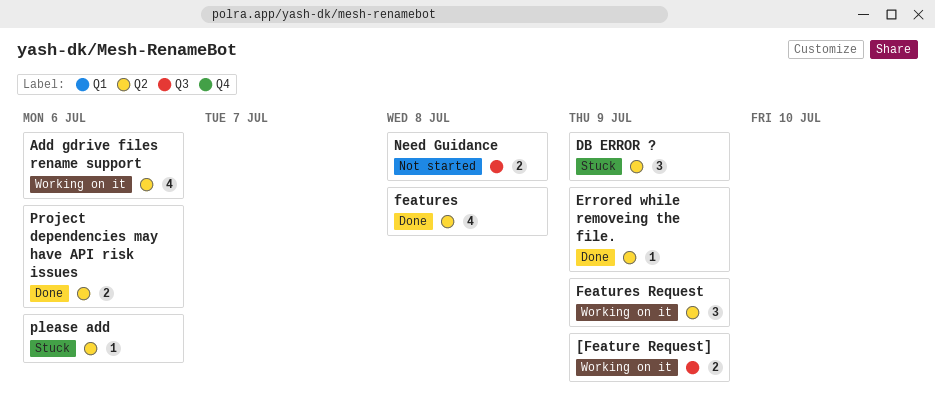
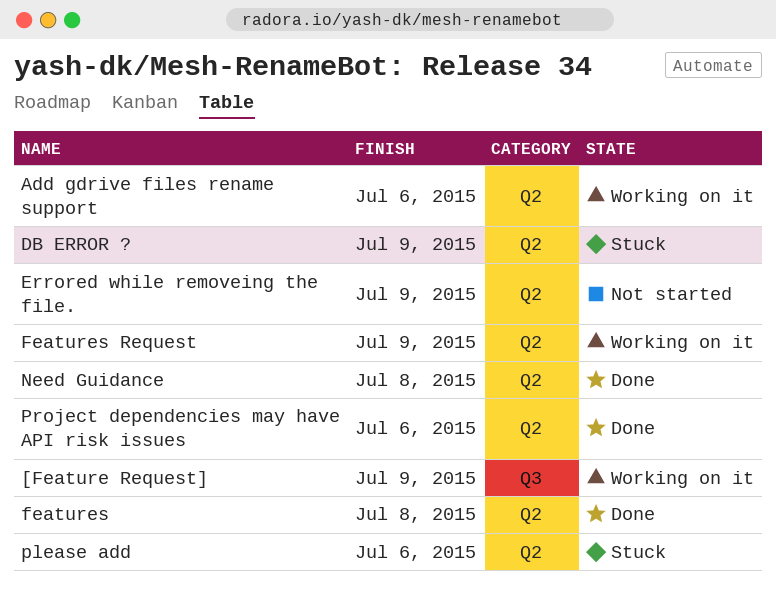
Errored while removeing the file., status: Done -> Not started
Need Guidance, status: Not started -> Done
Need Guidance, label: Q3 -> Q2

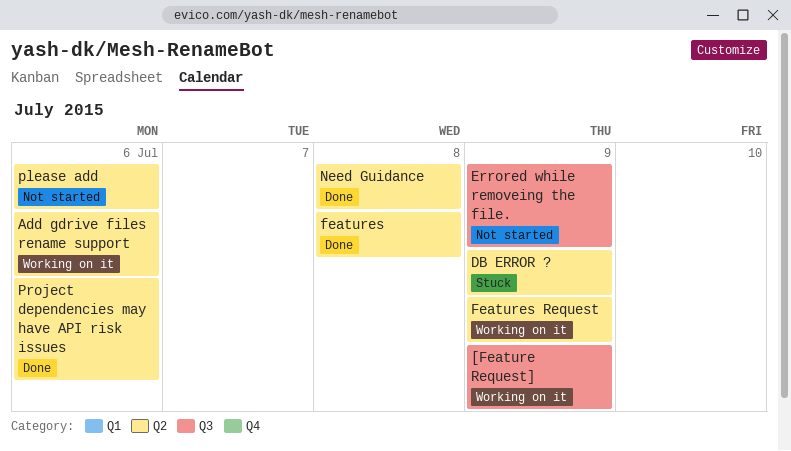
Errored while removeing the file., label: Q2 -> Q3
please add, status: Stuck -> Not started

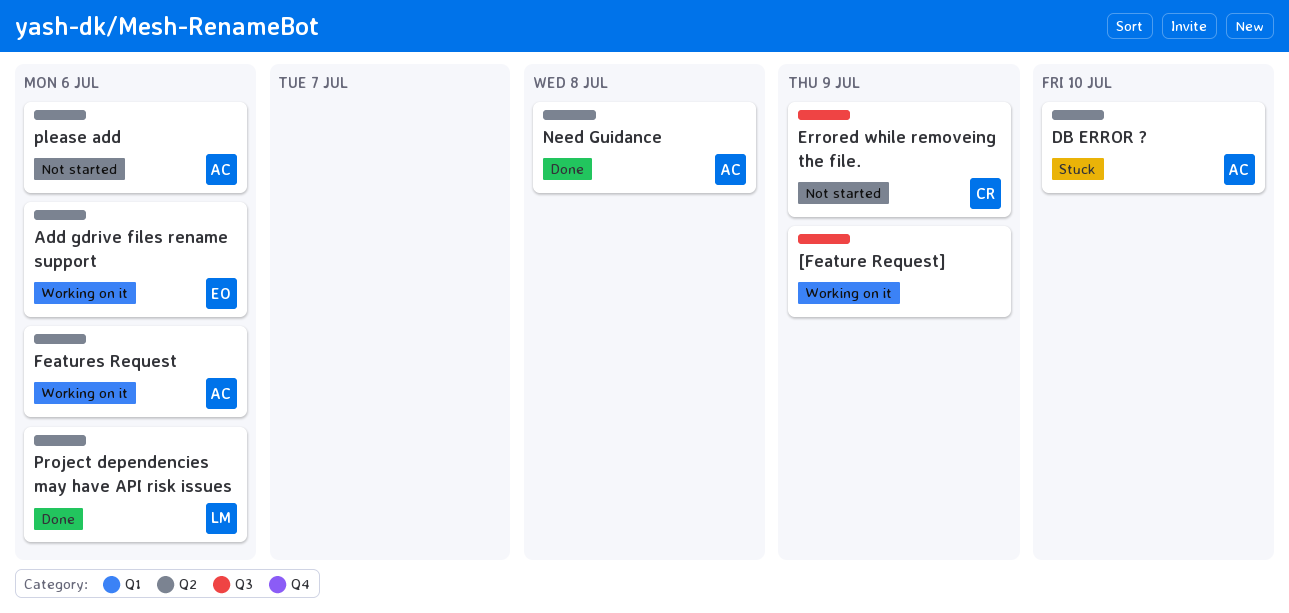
DB ERROR ?, due: Jul 9 -> Jul 10
features: present -> none
Features Request, due: Jul 9 -> Jul 6

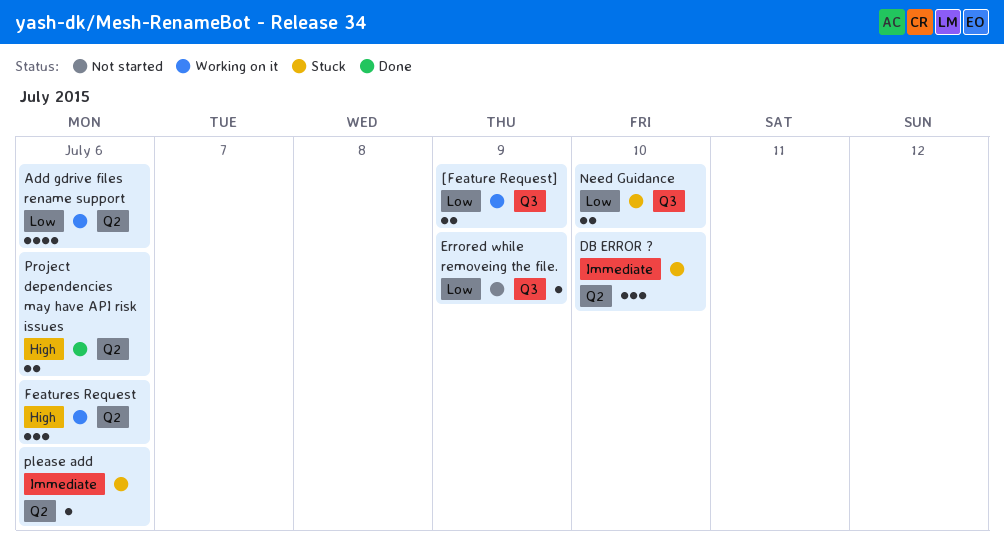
Need Guidance, status: Done -> Stuck
Need Guidance, label: Q2 -> Q3
Need Guidance, due: Jul 8 -> Jul 10
please add, status: Not started -> Stuck

